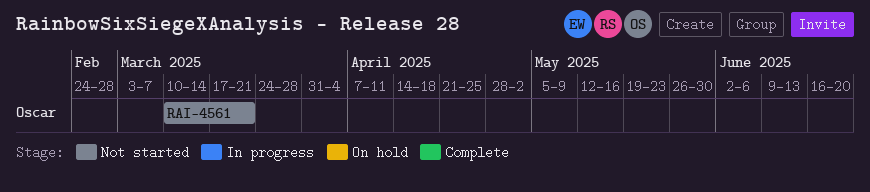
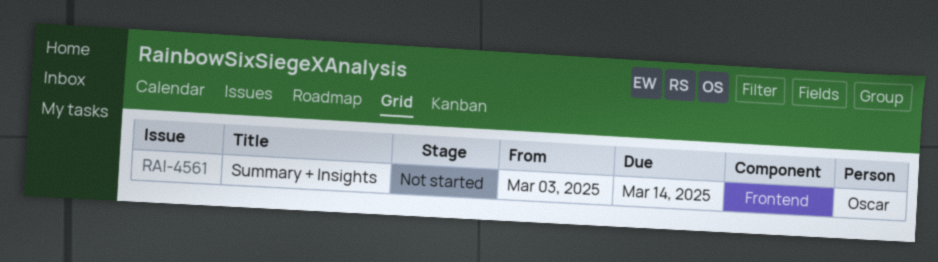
RAI-4561, start: Mar 10 -> Mar 3
RAI-4561, due: Mar 21 -> Mar 14

